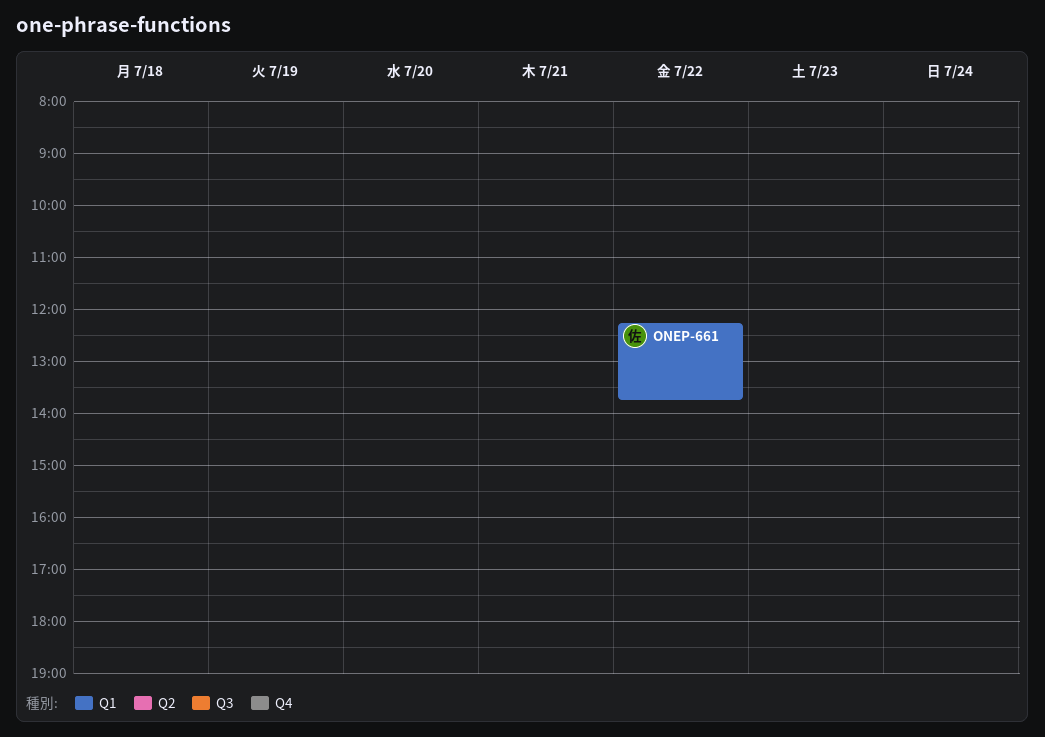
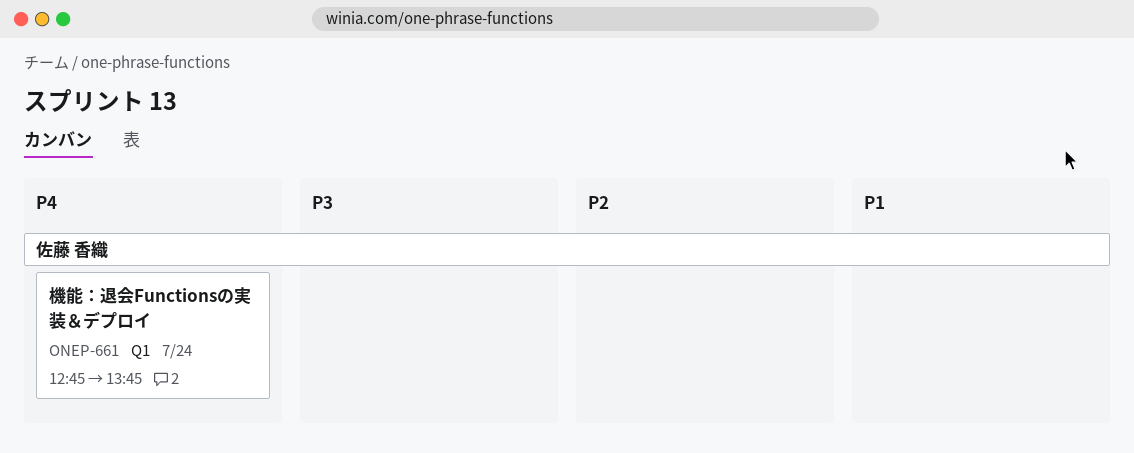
ONEP-661, day: Jul 22 -> Jul 24
ONEP-661, begins: 12:15 -> 12:45

